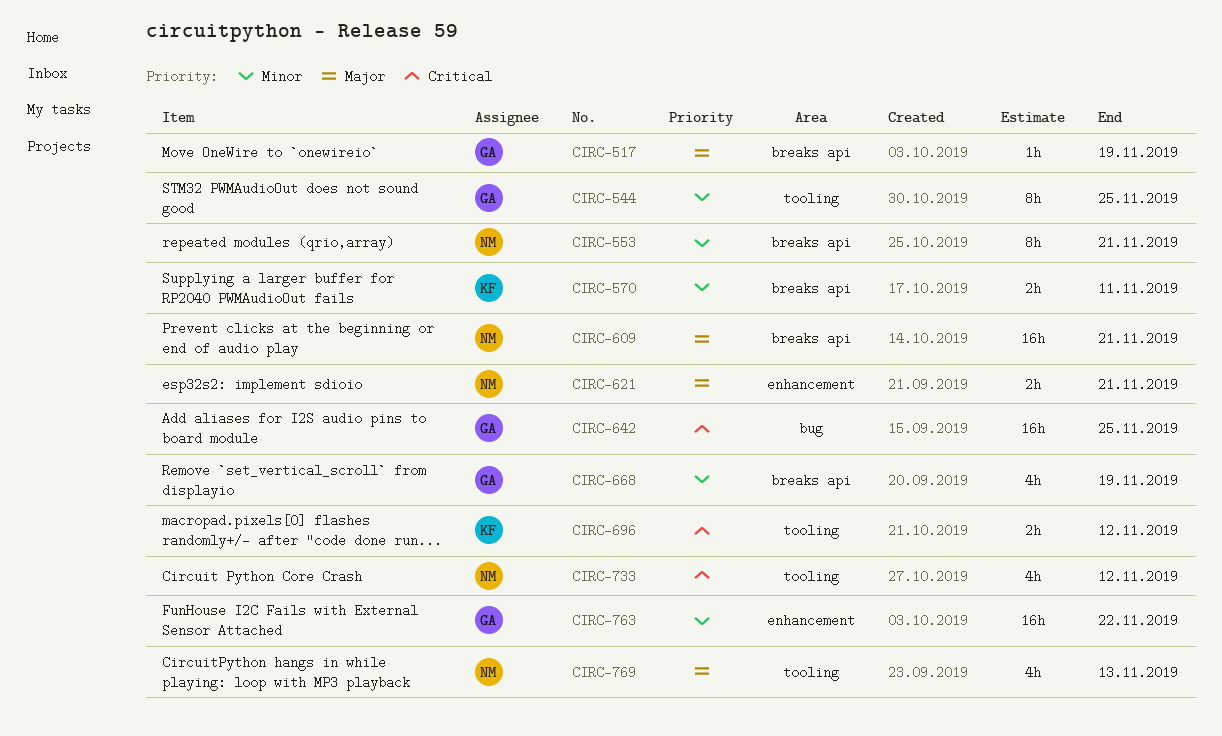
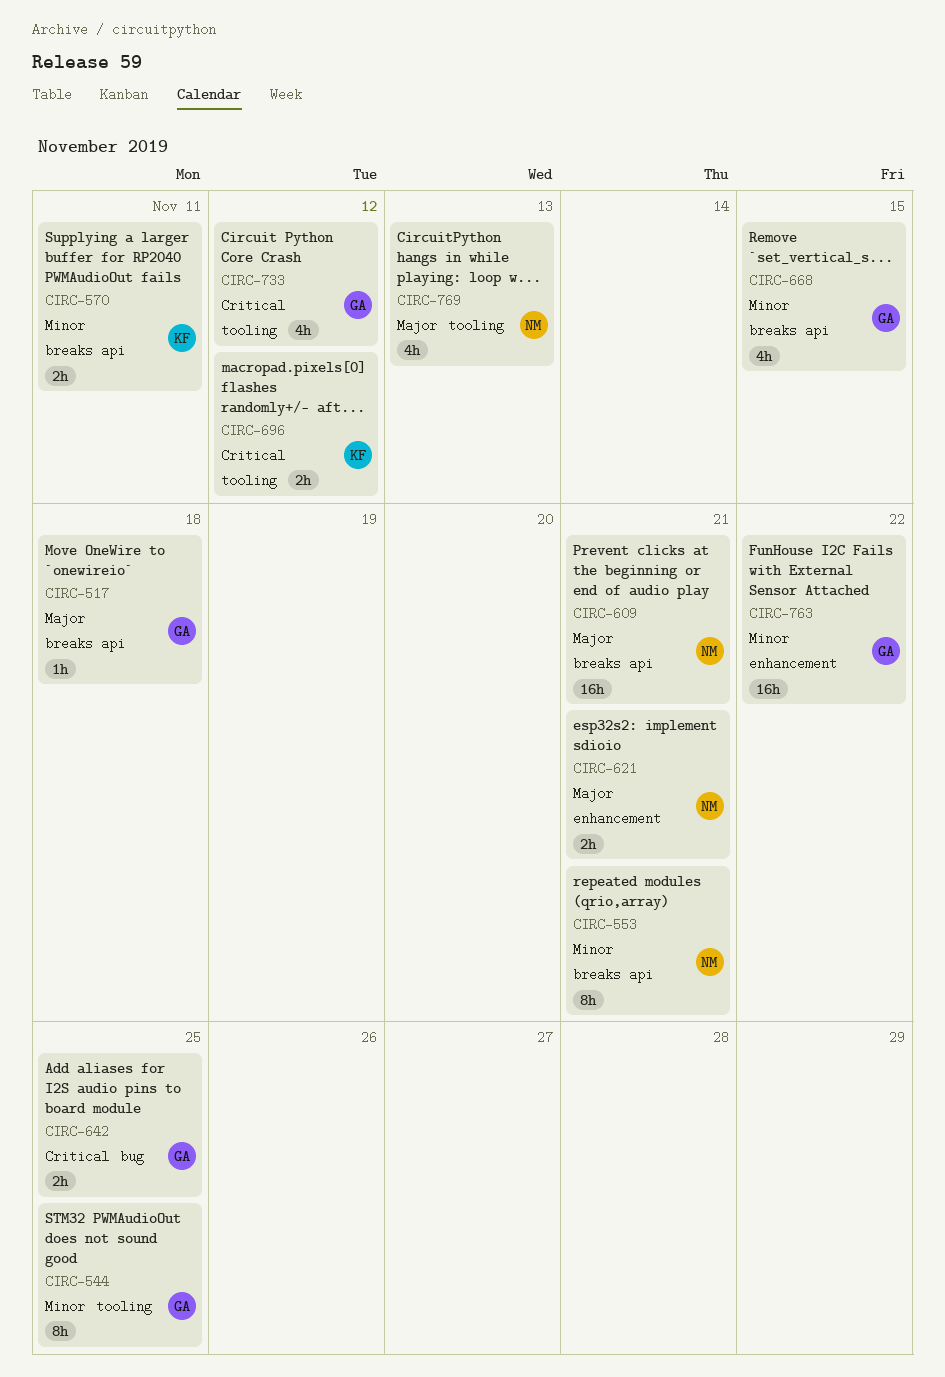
CIRC-517, due: Nov 19 -> Nov 18
CIRC-642, estimate: 16h -> 2h
CIRC-668, due: Nov 19 -> Nov 15
CIRC-733, owner: NM -> GA

